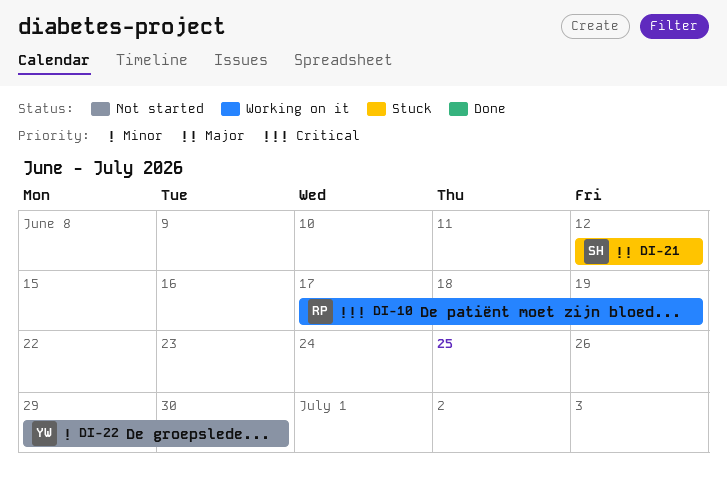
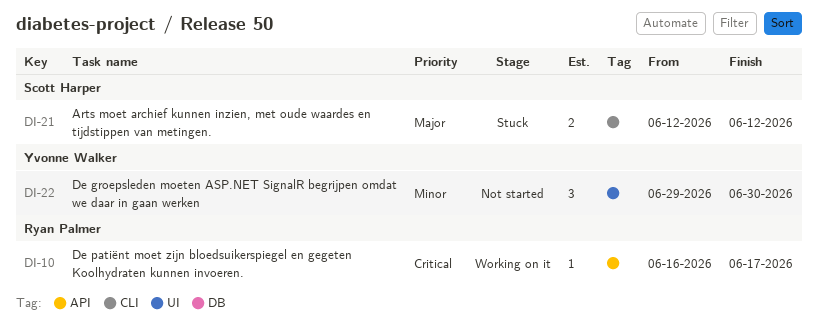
DI-10, start: Jun 17 -> Jun 16
DI-10, due: Jun 19 -> Jun 17

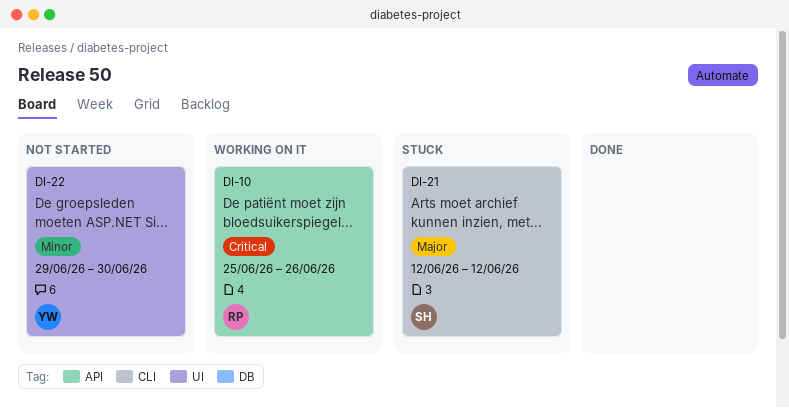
DI-10, start: Jun 16 -> Jun 25
DI-10, due: Jun 17 -> Jun 26

